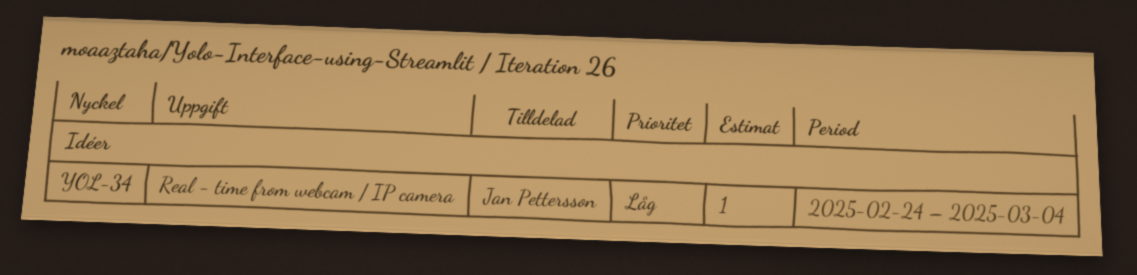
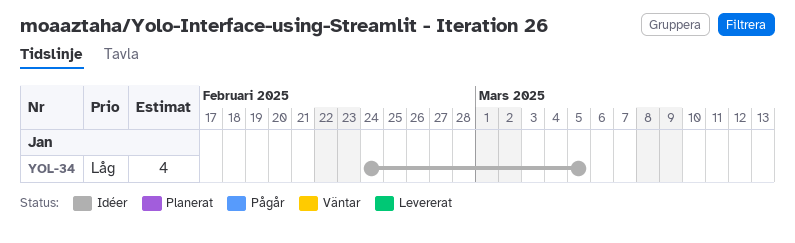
YOL-34, estimate: 1 -> 4
YOL-34, due: Mar 4 -> Mar 5

